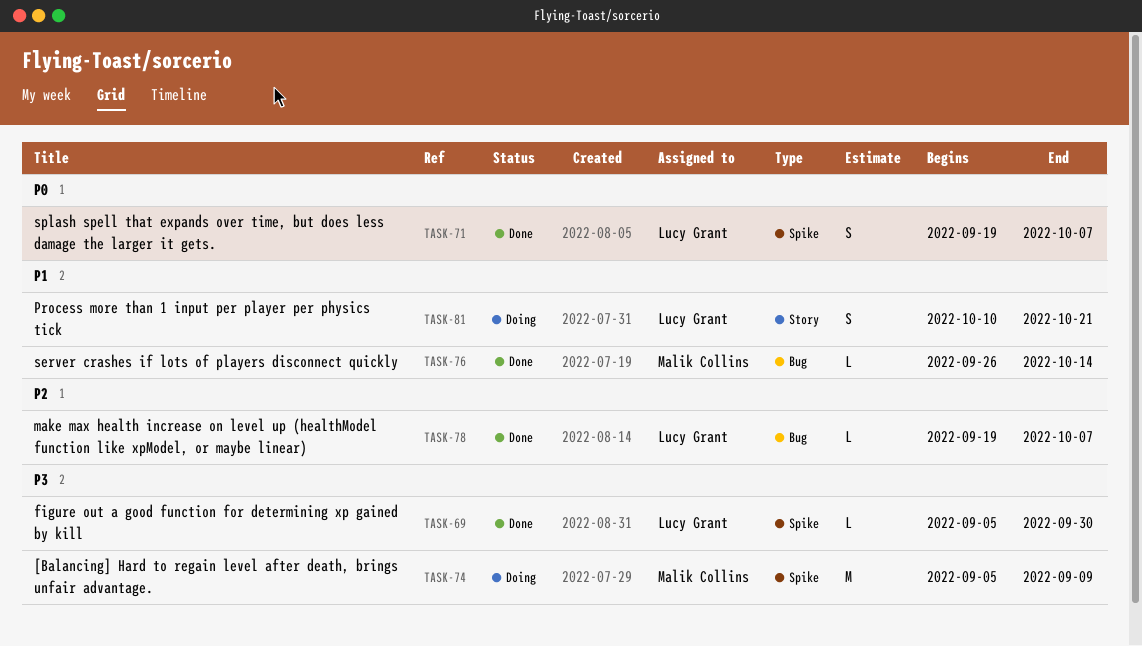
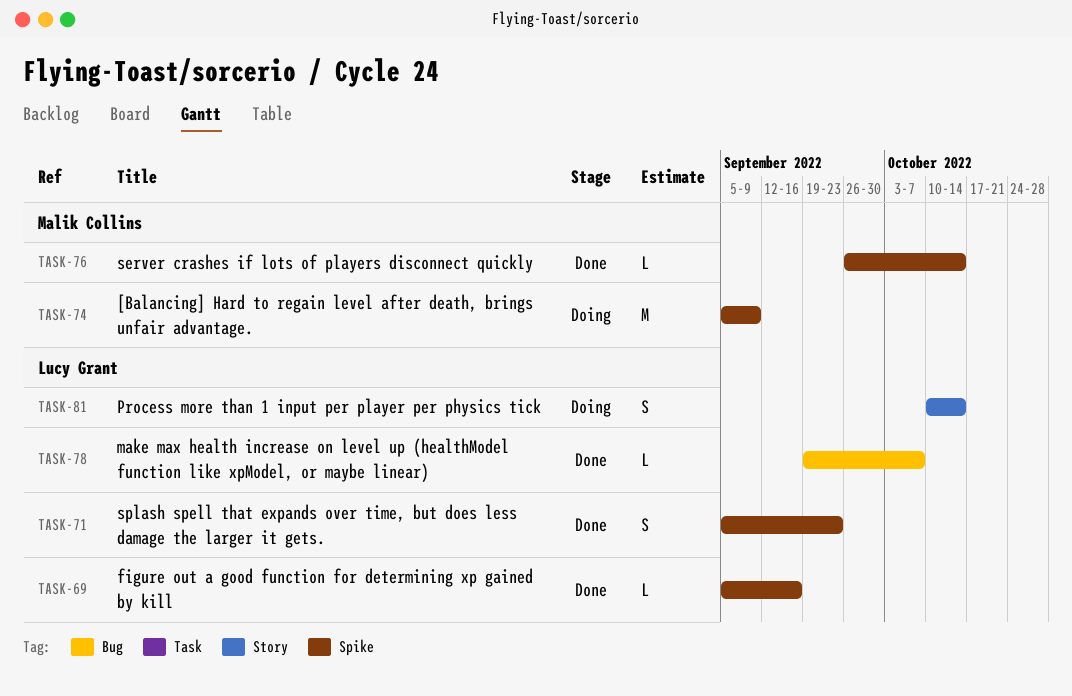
TASK-69, due: Sep 30 -> Sep 16
TASK-71, start: Sep 19 -> Sep 5
TASK-71, due: Oct 7 -> Sep 23
TASK-76, label: Bug -> Spike
TASK-81, due: Oct 21 -> Oct 14

